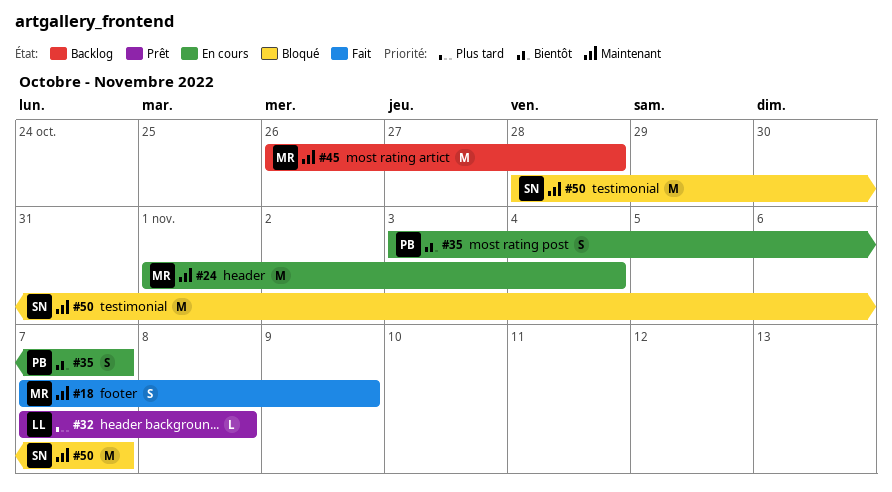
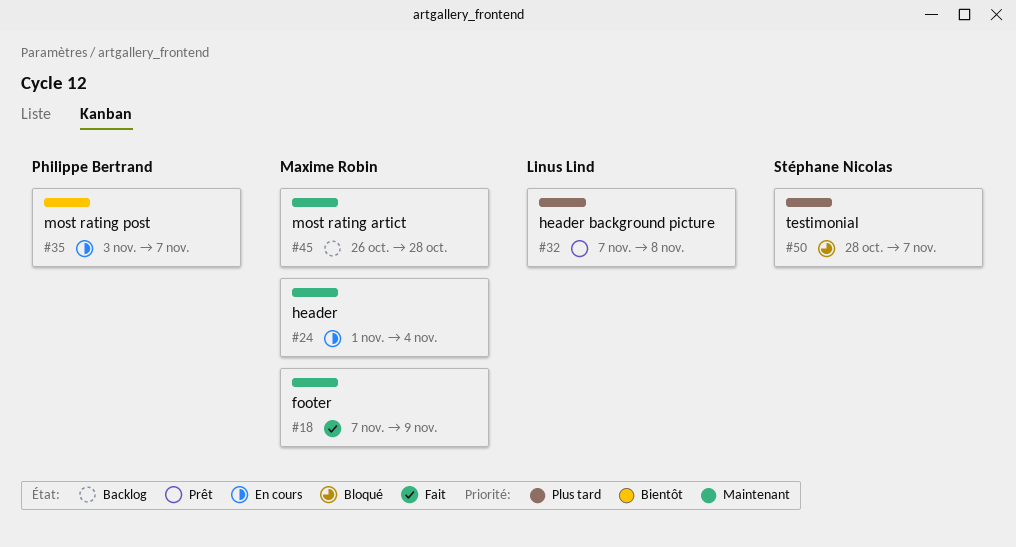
#50, priority: Maintenant -> Plus tard

